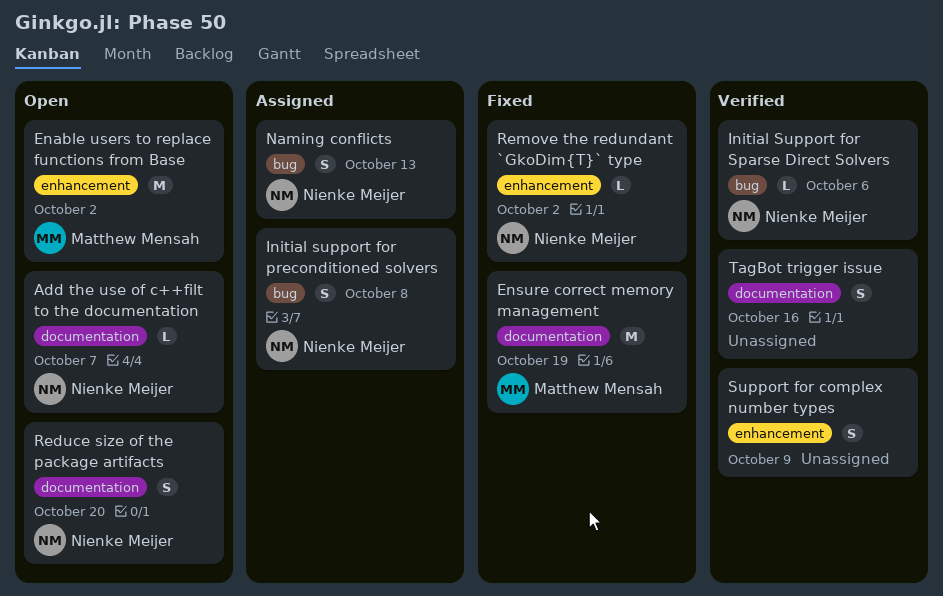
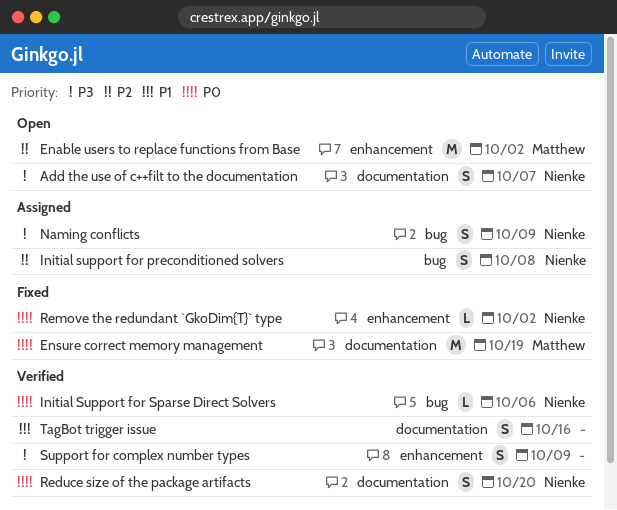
Add the use of c++filt to the documentation, estimate: L -> S
Naming conflicts, due: Oct 13 -> Oct 9
Reduce size of the package artifacts, status: Open -> Verified

